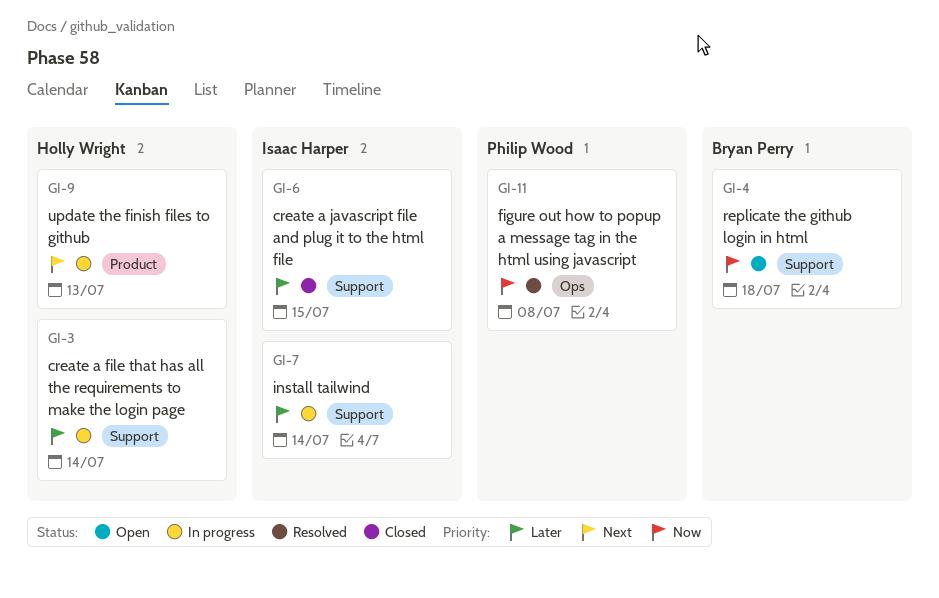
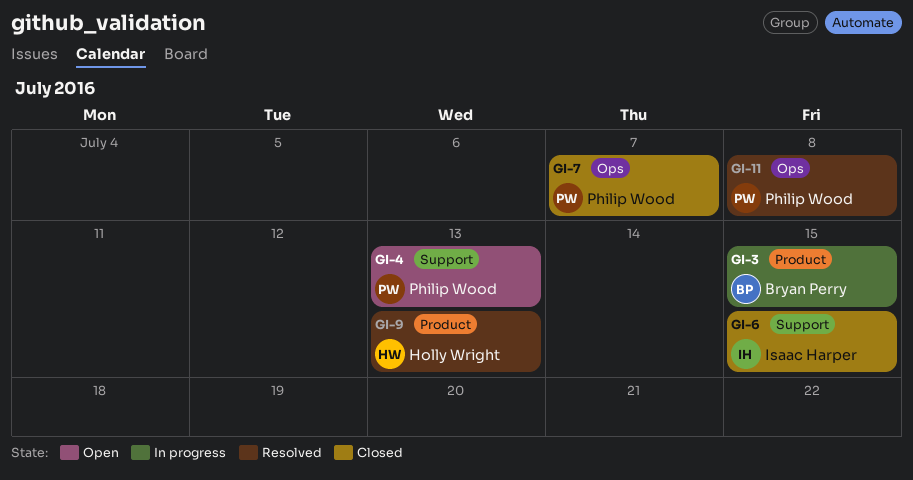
GI-3, owner: Holly Wright -> Bryan Perry
GI-3, label: Support -> Product
GI-3, due: Jul 14 -> Jul 15
GI-4, owner: Bryan Perry -> Philip Wood
GI-4, due: Jul 18 -> Jul 13
GI-7, status: In progress -> Closed
GI-7, owner: Isaac Harper -> Philip Wood
GI-7, label: Support -> Ops
GI-7, due: Jul 14 -> Jul 7
GI-9, status: In progress -> Resolved

